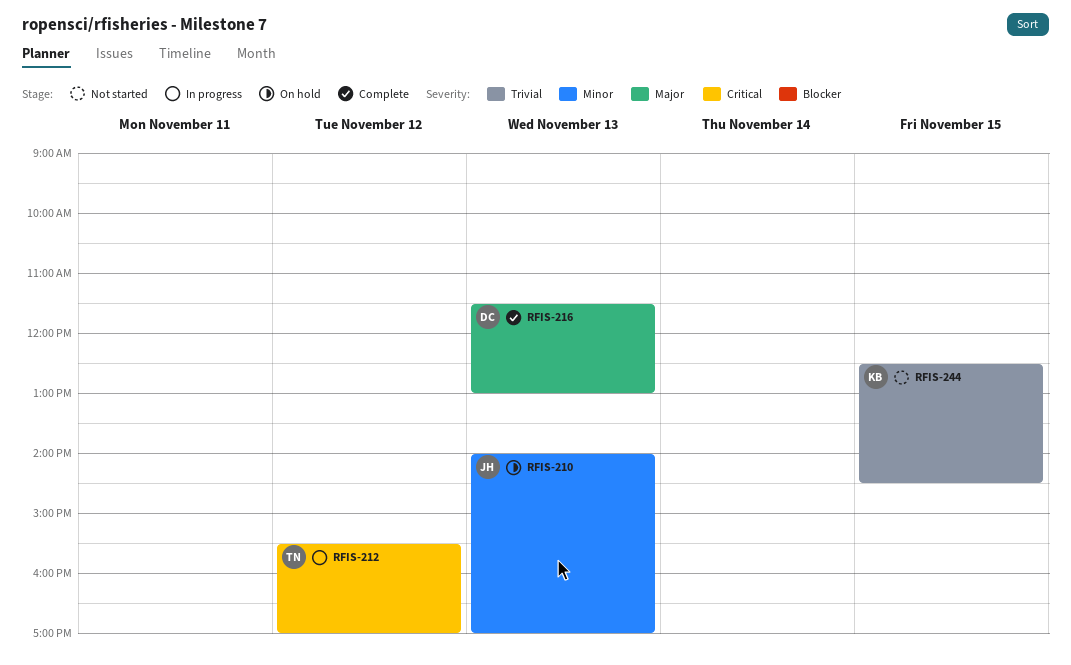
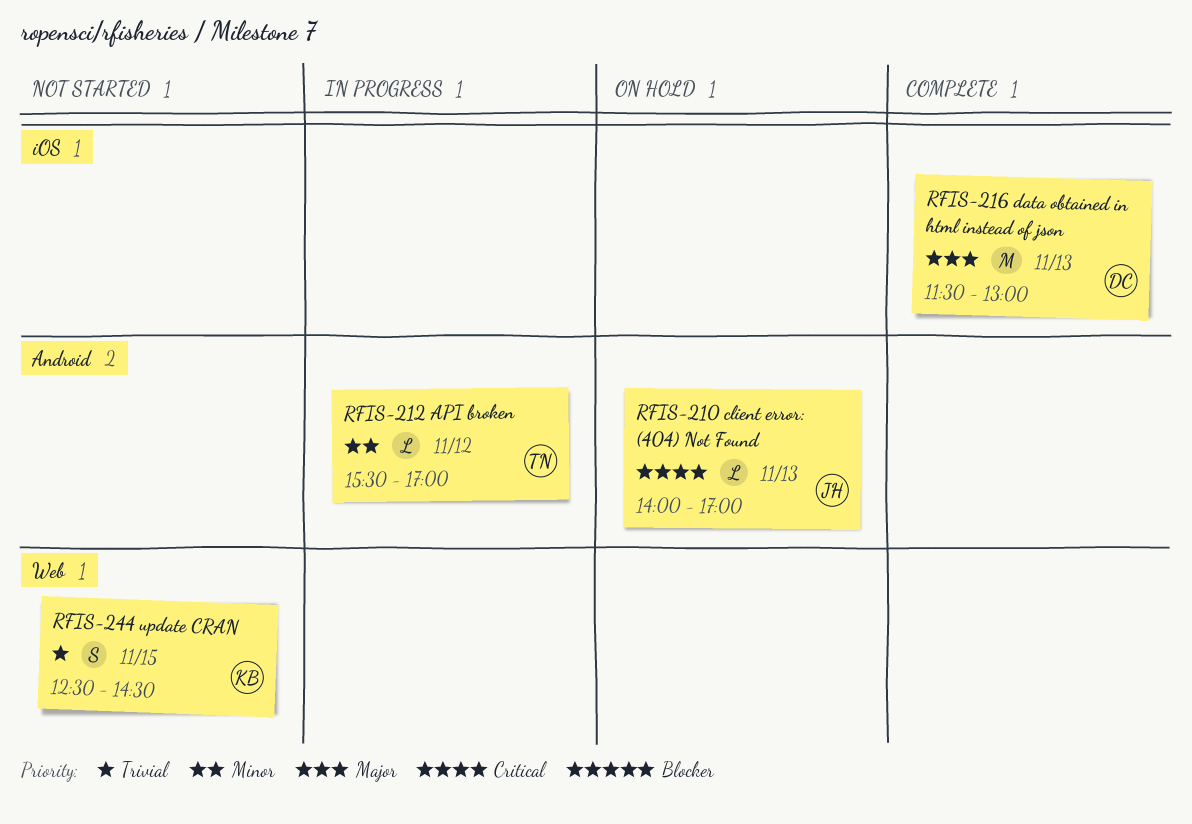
RFIS-210, priority: Minor -> Critical
RFIS-212, priority: Critical -> Minor

